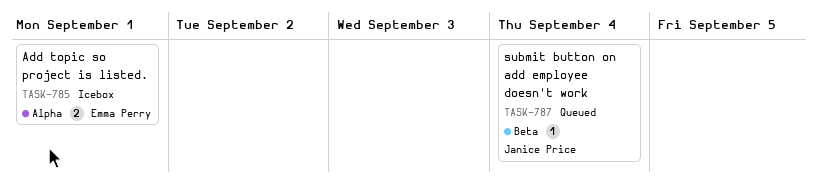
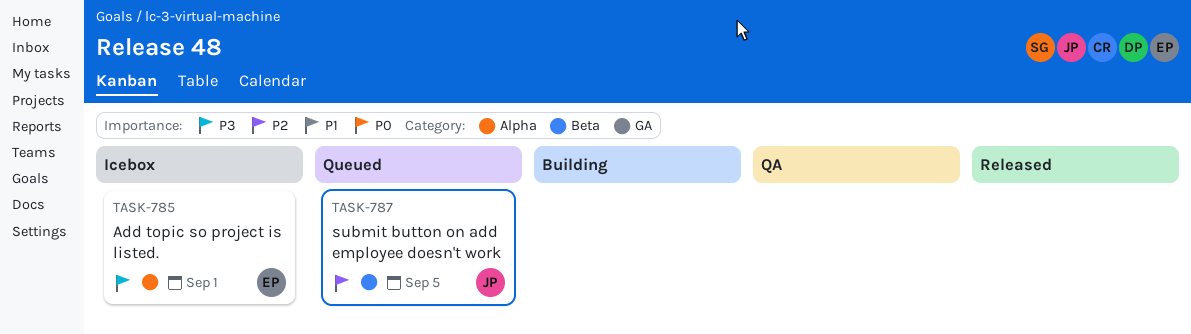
TASK-787, due: Sep 4 -> Sep 5

